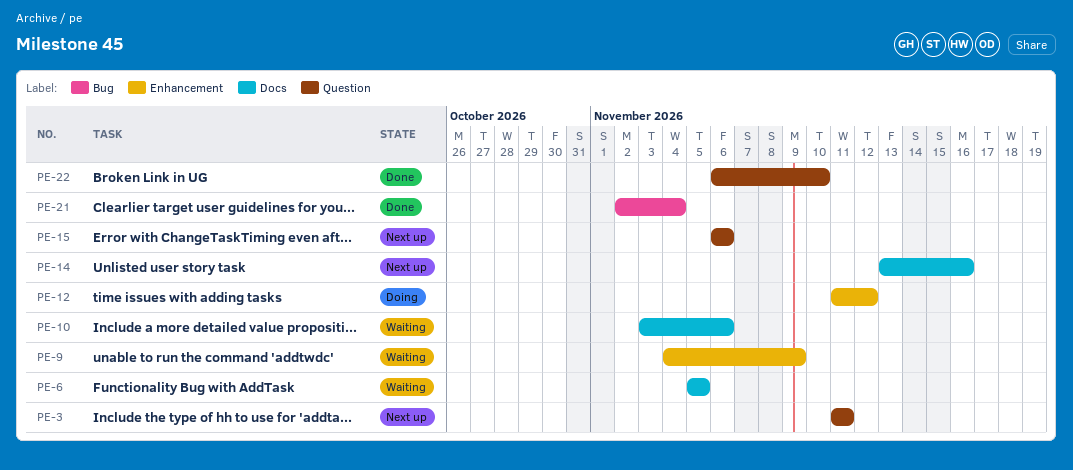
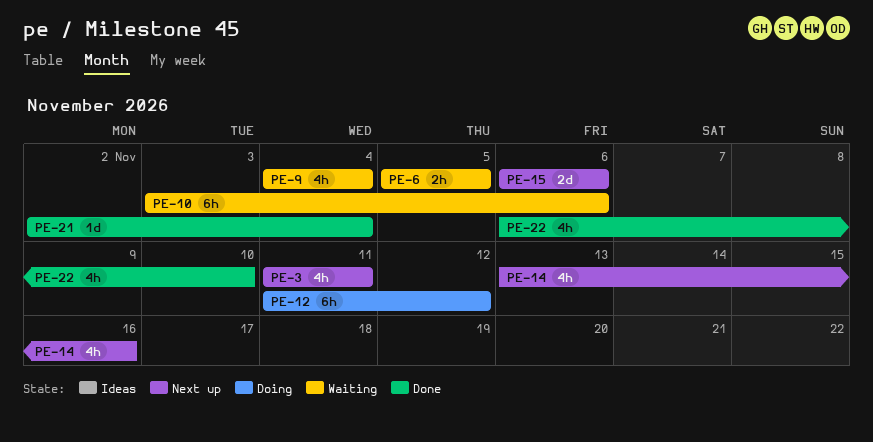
PE-9, due: Nov 9 -> Nov 4

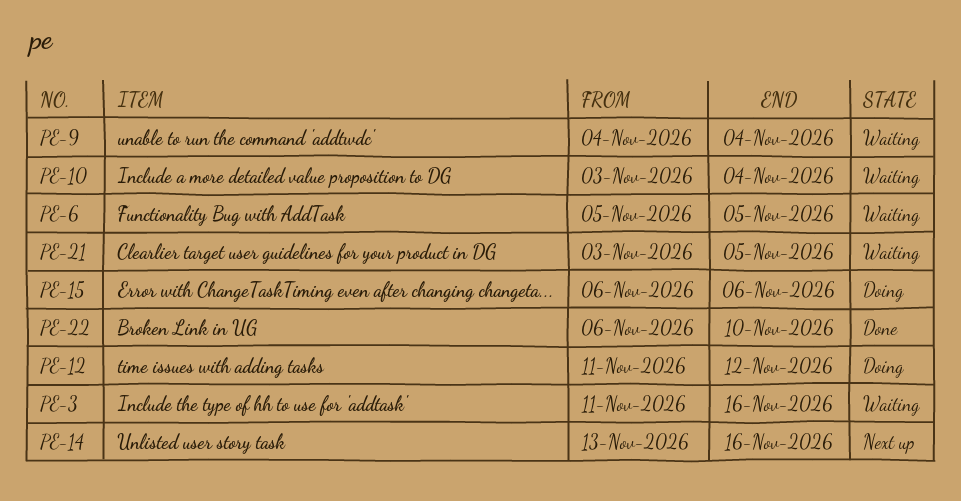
PE-3, status: Next up -> Waiting
PE-3, due: Nov 11 -> Nov 16
PE-10, due: Nov 6 -> Nov 4
PE-15, status: Next up -> Doing
PE-21, status: Done -> Waiting
PE-21, start: Nov 2 -> Nov 3
PE-21, due: Nov 4 -> Nov 5

